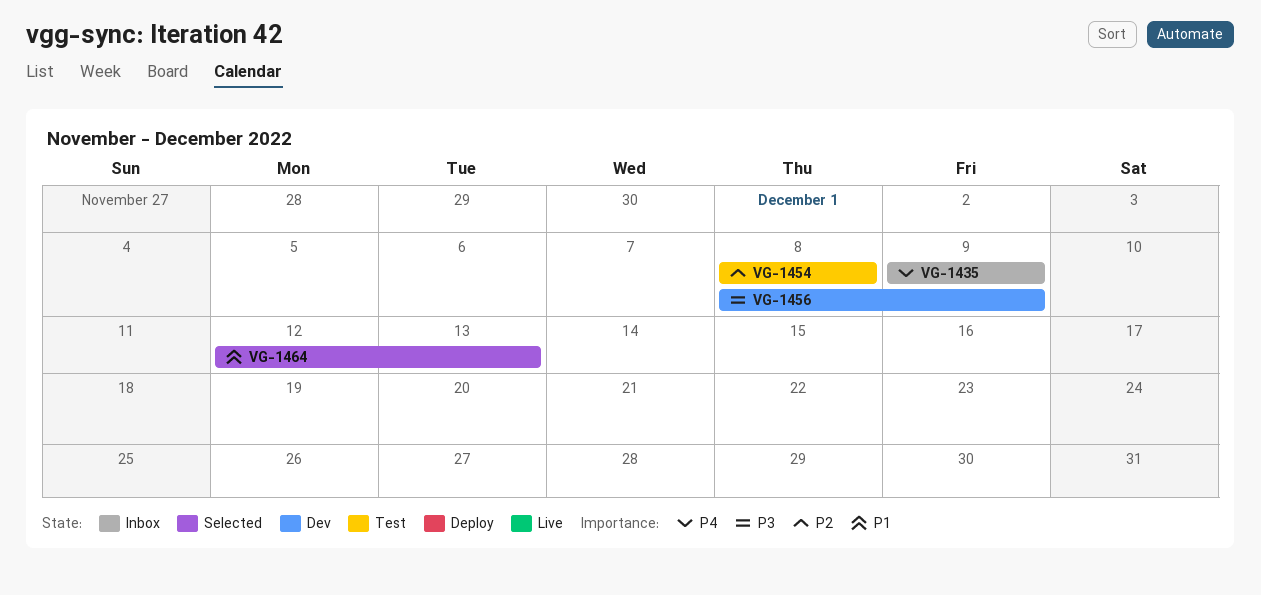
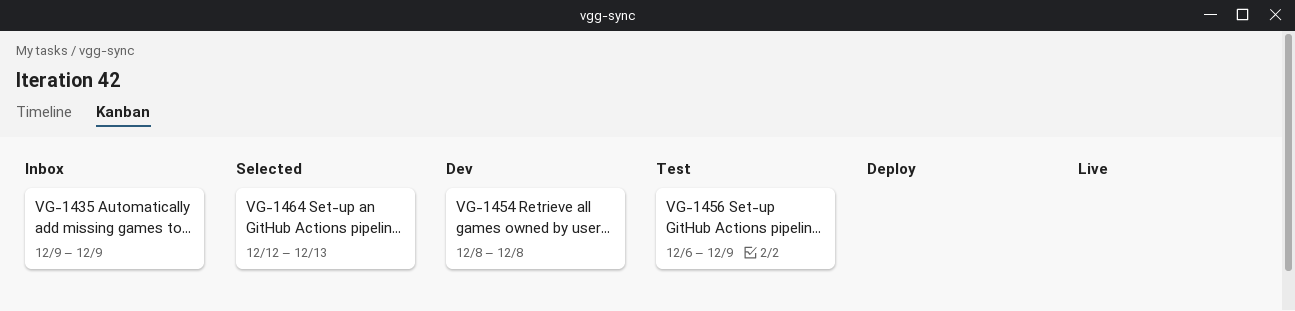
VG-1454, status: Test -> Dev
VG-1456, status: Dev -> Test
VG-1456, start: Dec 8 -> Dec 6

